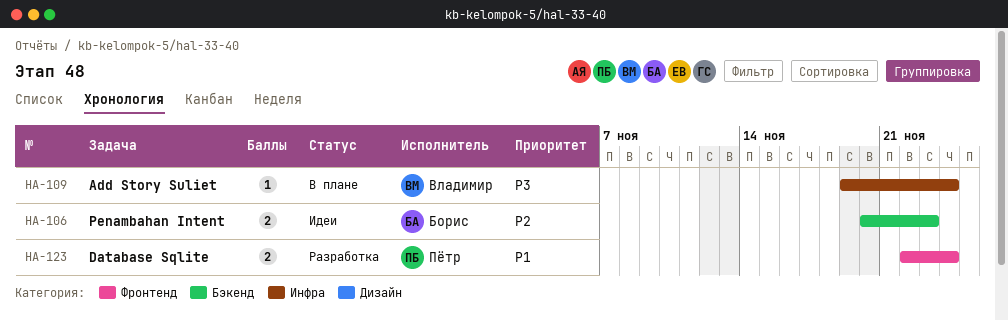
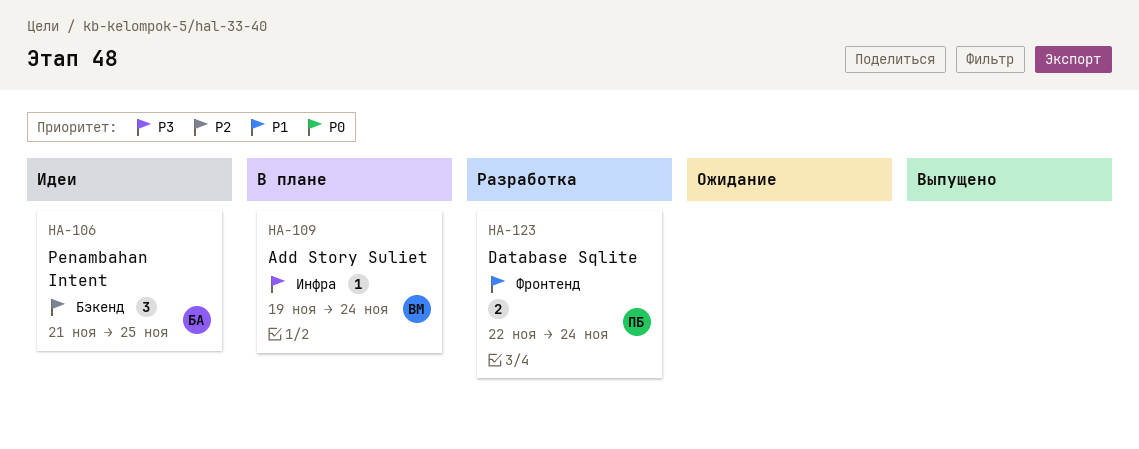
HA-106, estimate: 2 -> 3
HA-106, start: Nov 20 -> Nov 21
HA-106, due: Nov 23 -> Nov 25

